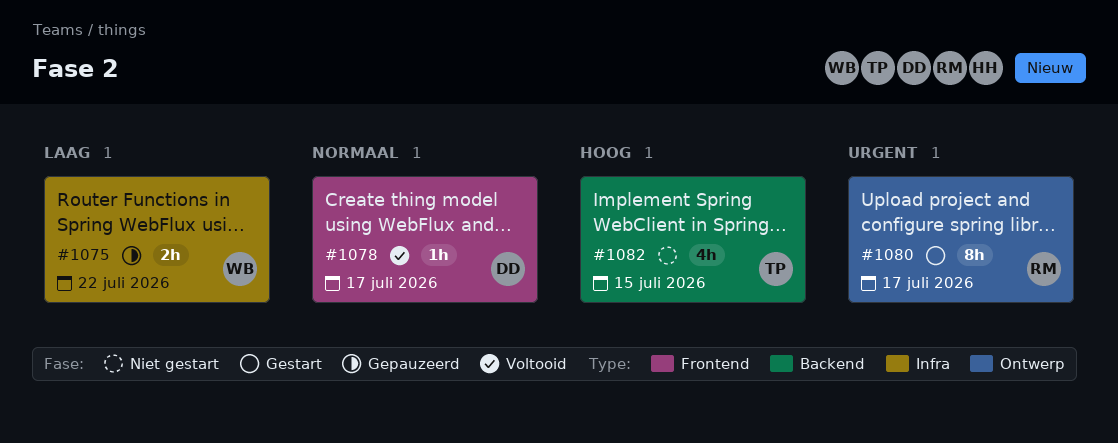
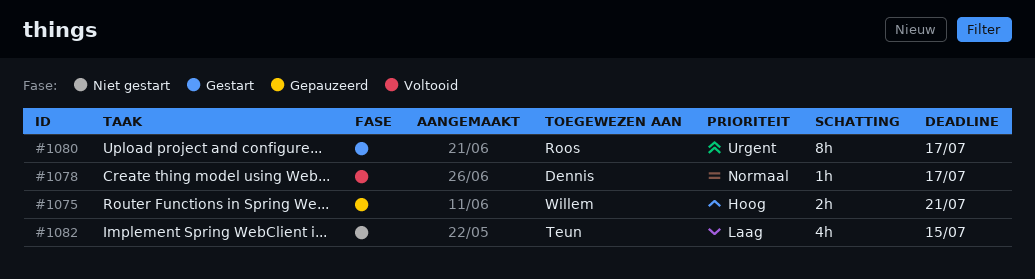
#1075, priority: Laag -> Hoog
#1075, due: Jul 22 -> Jul 21
#1082, priority: Hoog -> Laag

